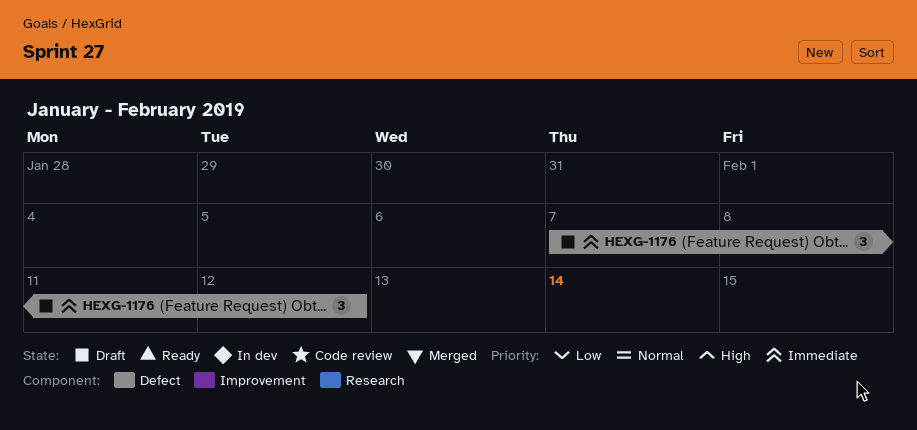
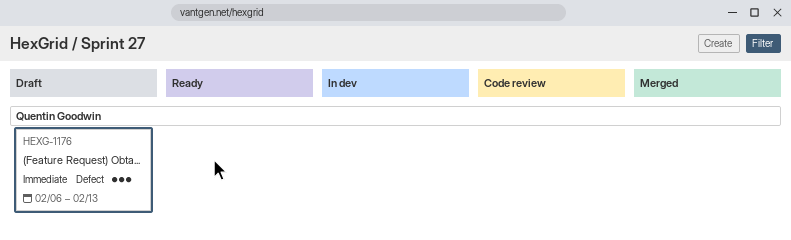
HEXG-1176, start: Feb 7 -> Feb 6
HEXG-1176, due: Feb 12 -> Feb 13

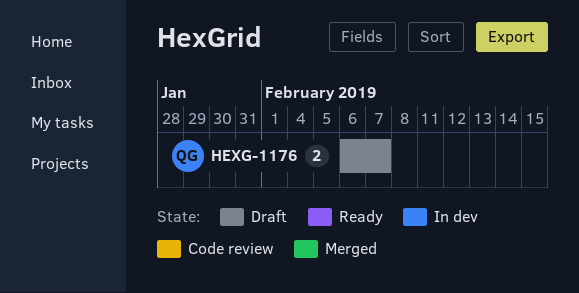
HEXG-1176, estimate: 3 -> 2
HEXG-1176, due: Feb 13 -> Feb 7

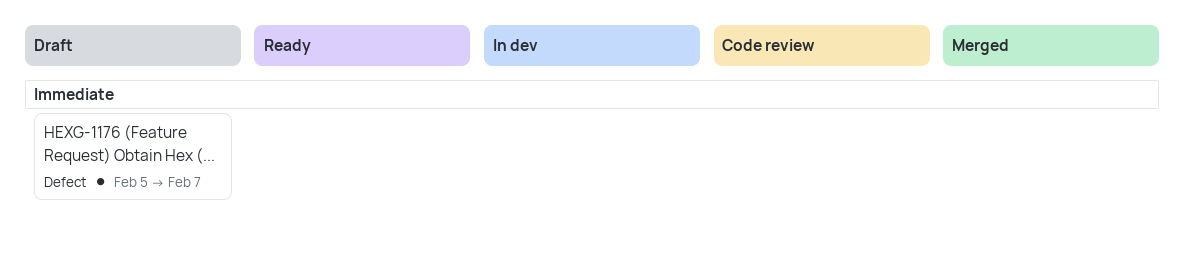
HEXG-1176, estimate: 2 -> 1
HEXG-1176, start: Feb 6 -> Feb 5

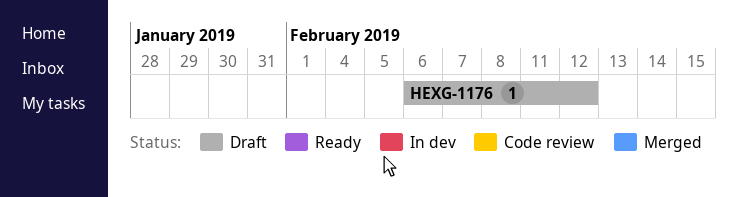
HEXG-1176, start: Feb 5 -> Feb 6
HEXG-1176, due: Feb 7 -> Feb 12

